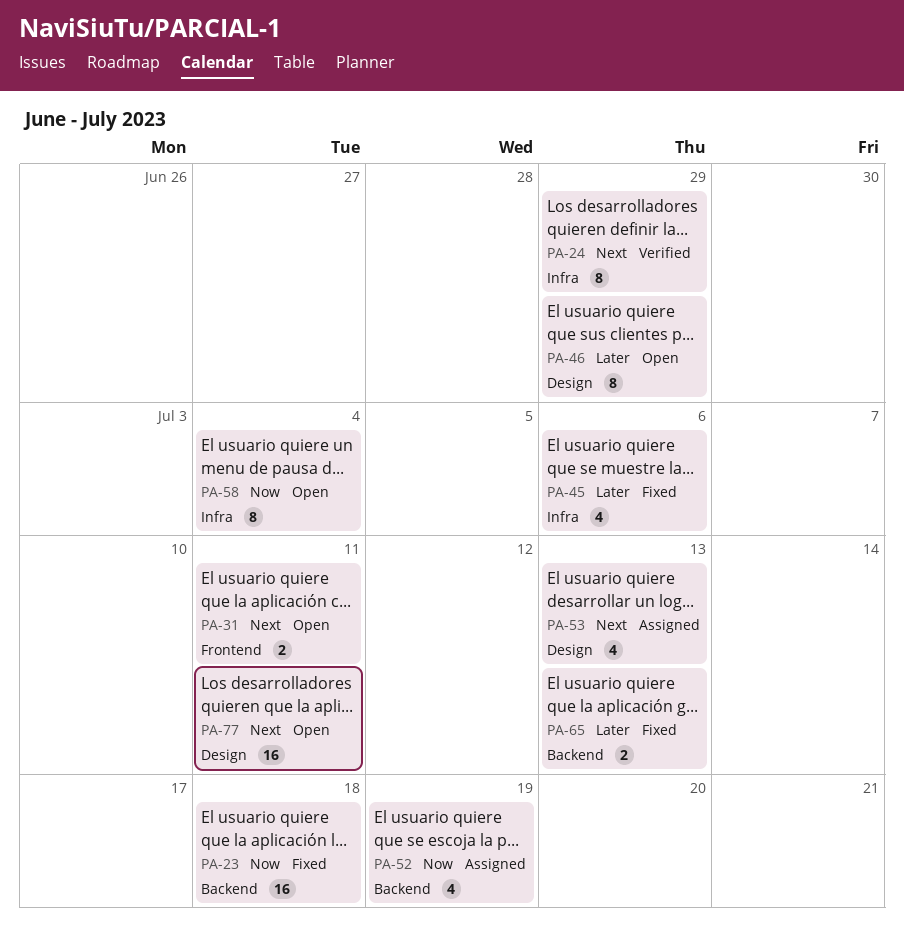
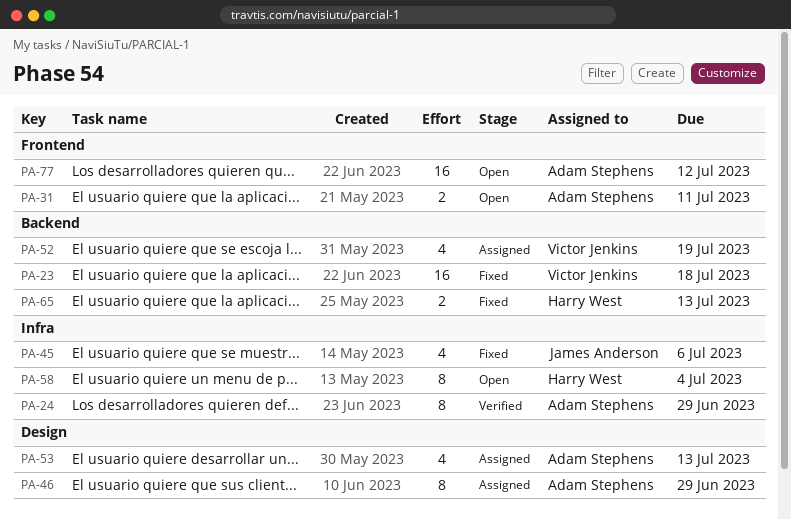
PA-46, status: Open -> Assigned
PA-77, label: Design -> Frontend
PA-77, due: Jul 11 -> Jul 12

